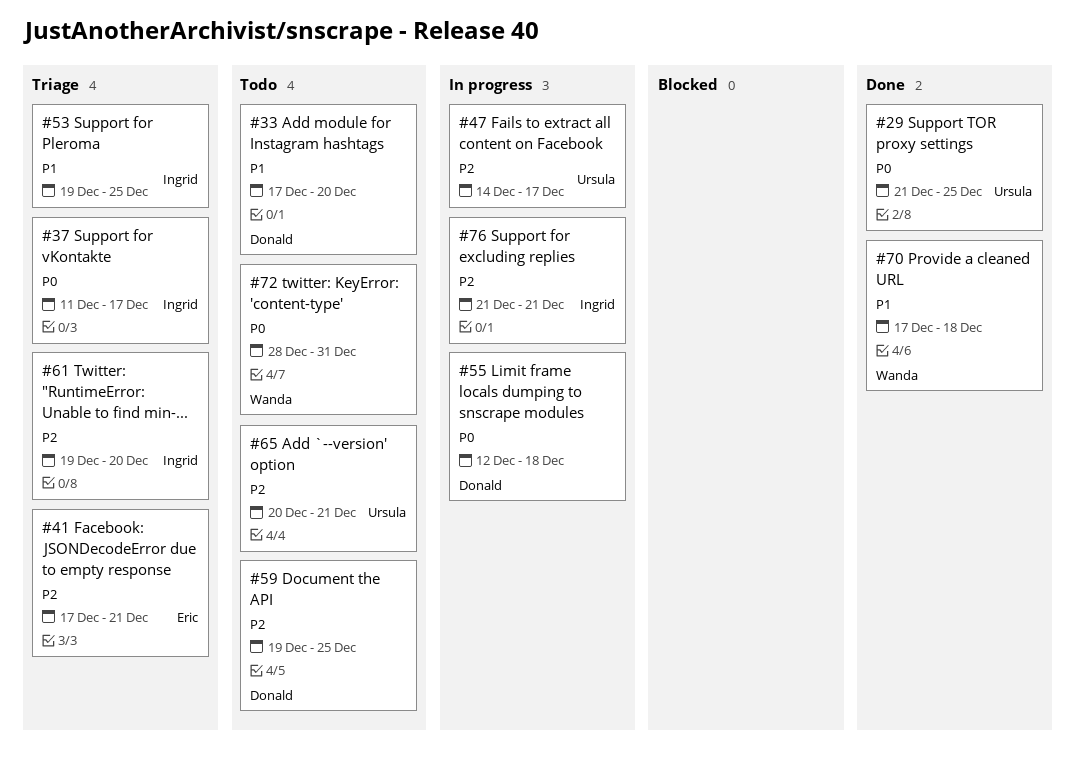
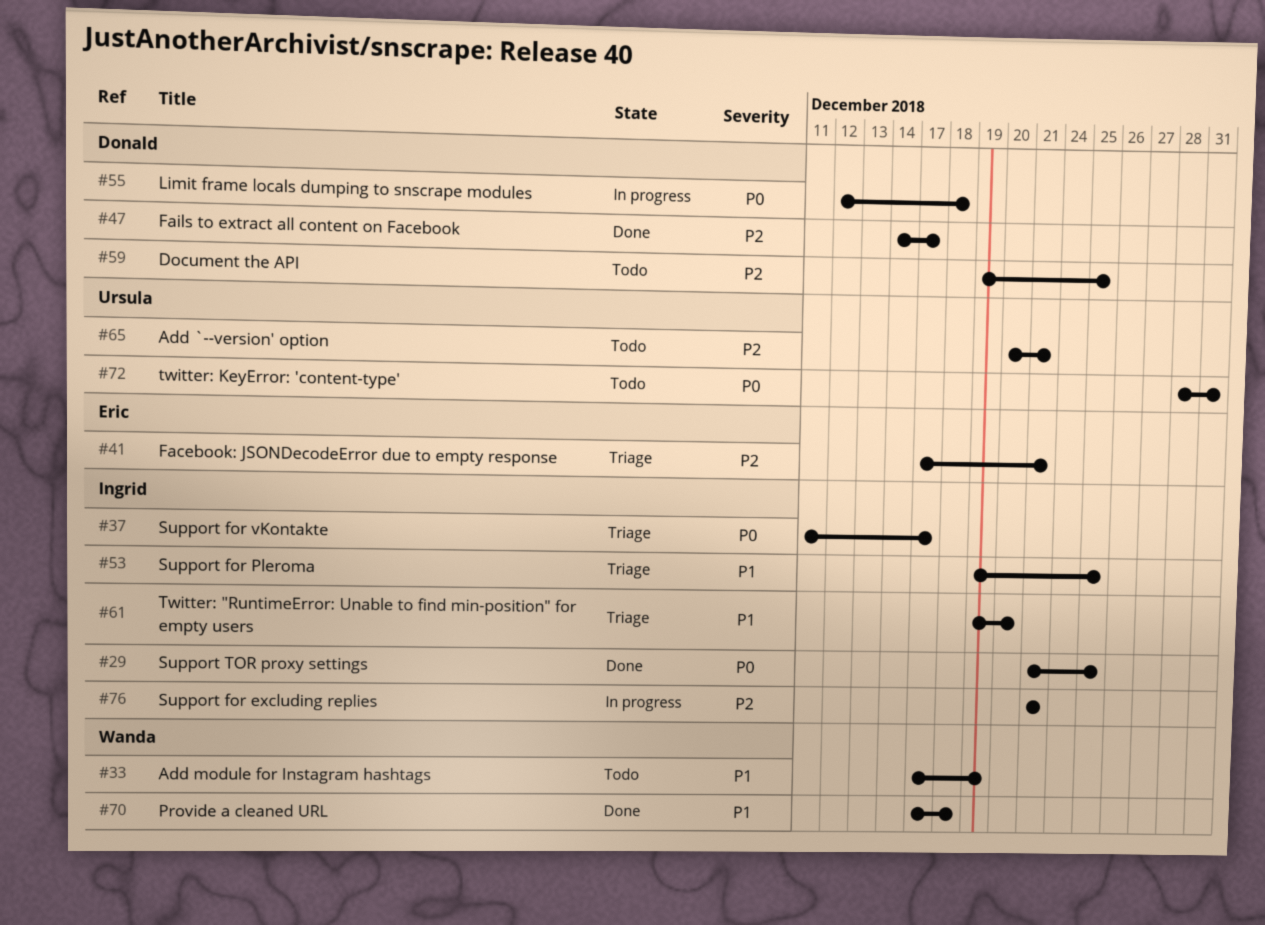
#29, owner: Ursula -> Ingrid
#33, owner: Donald -> Wanda
#33, due: Dec 20 -> Dec 19
#47, status: In progress -> Done
#47, owner: Ursula -> Donald
#61, priority: P2 -> P1
#72, owner: Wanda -> Ursula

